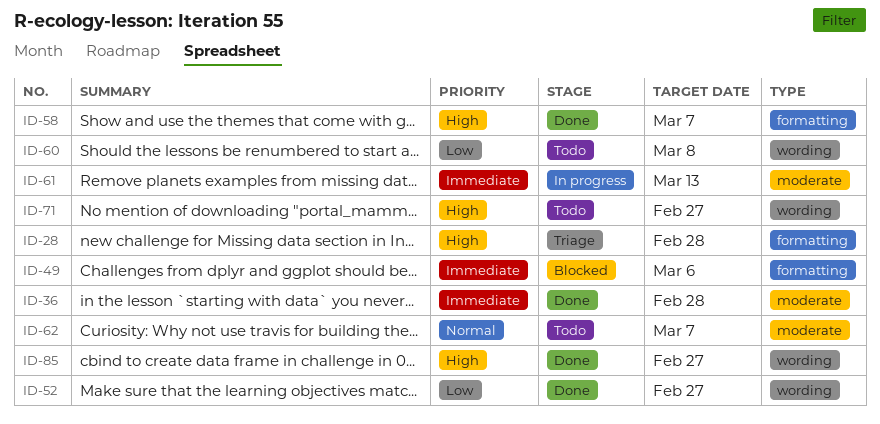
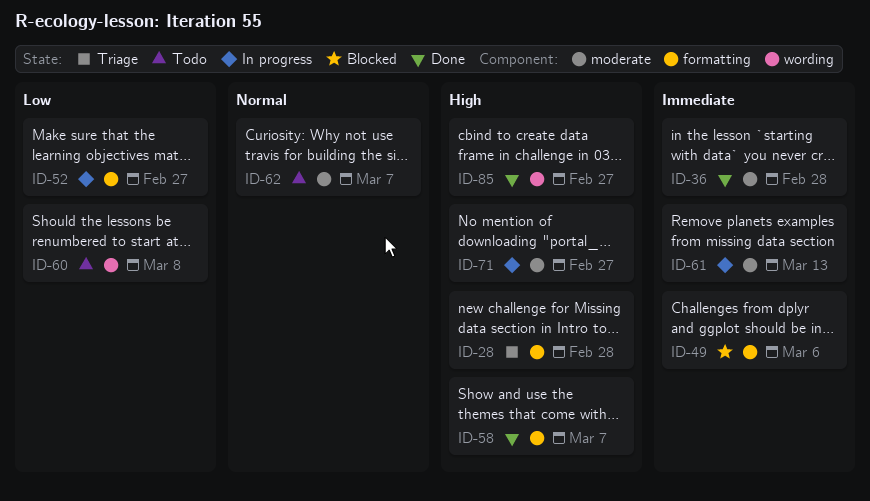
ID-52, status: Done -> In progress
ID-52, label: wording -> formatting
ID-71, status: Todo -> In progress
ID-71, label: wording -> moderate

